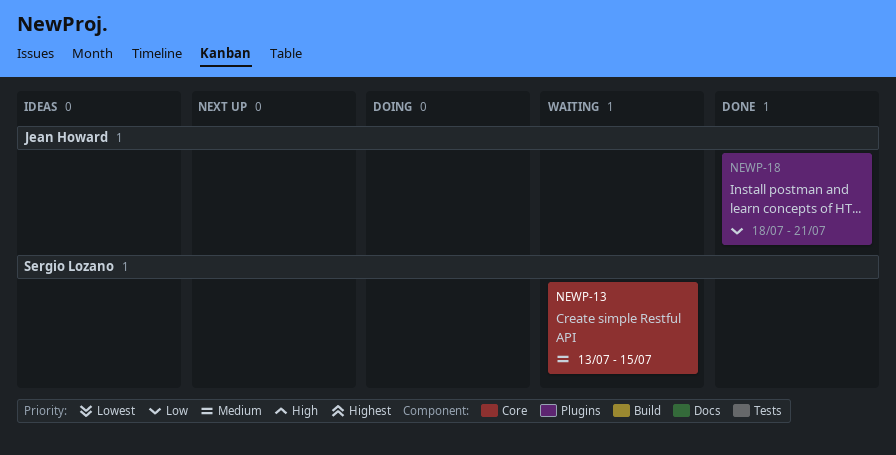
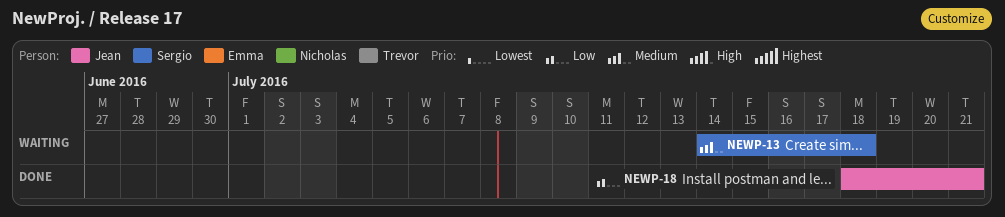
NEWP-13, start: Jul 13 -> Jul 14
NEWP-13, due: Jul 15 -> Jul 18

